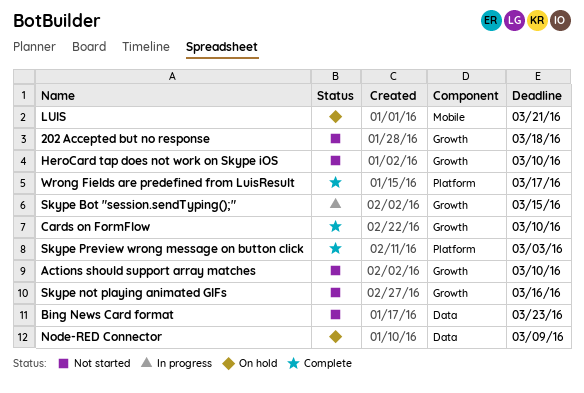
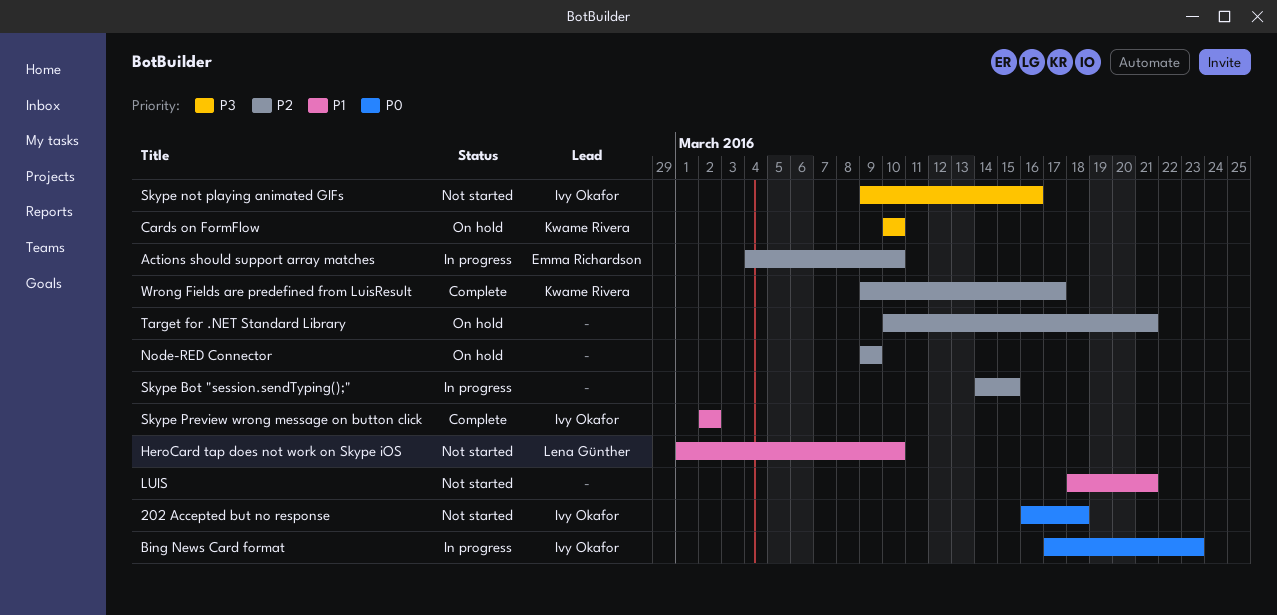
Actions should support array matches, status: Not started -> In progress
Bing News Card format, status: Not started -> In progress
Cards on FormFlow, status: Complete -> On hold
LUIS, status: On hold -> Not started
Skype Preview wrong message on button click, due: Mar 3 -> Mar 2
Target for .NET Standard Library: none -> present

